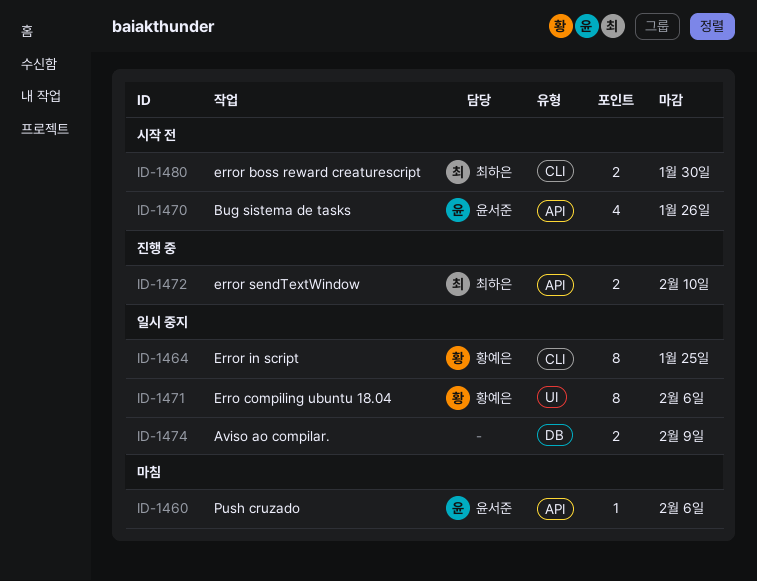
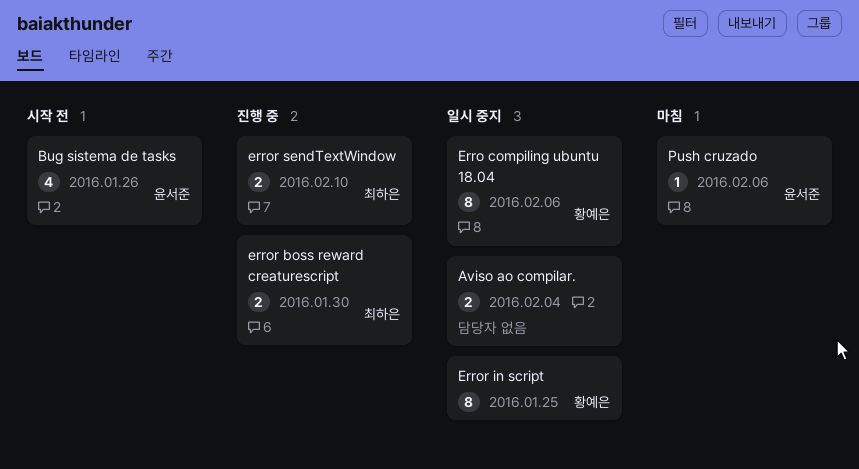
Aviso ao compilar., due: Feb 9 -> Feb 4
error boss reward creaturescript, status: 시작 전 -> 진행 중

